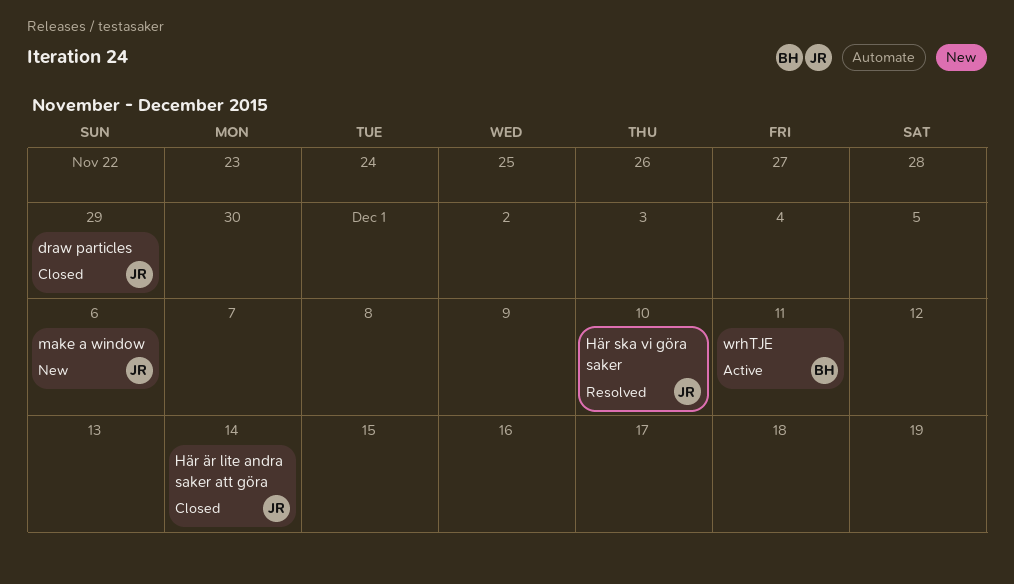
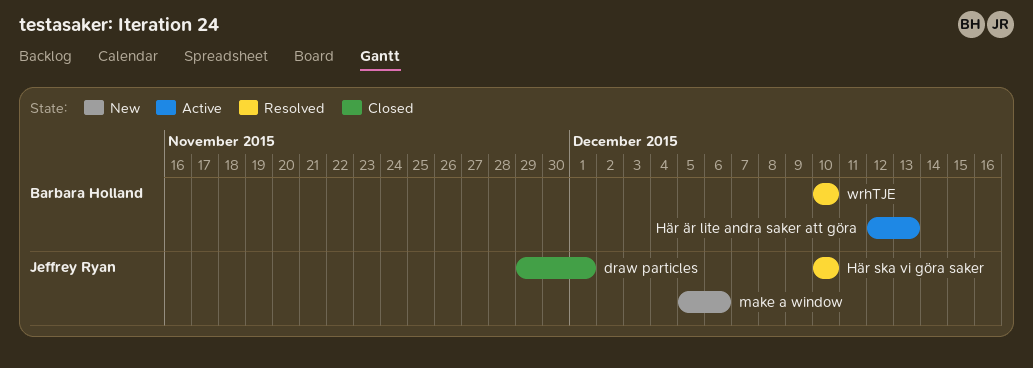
draw particles, due: Nov 29 -> Dec 1
Här är lite andra saker att göra, status: Closed -> Active
Här är lite andra saker att göra, owner: Jeffrey Ryan -> Barbara Holland
Här är lite andra saker att göra, due: Dec 14 -> Dec 13
wrhTJE, status: Active -> Resolved
wrhTJE, due: Dec 11 -> Dec 10

